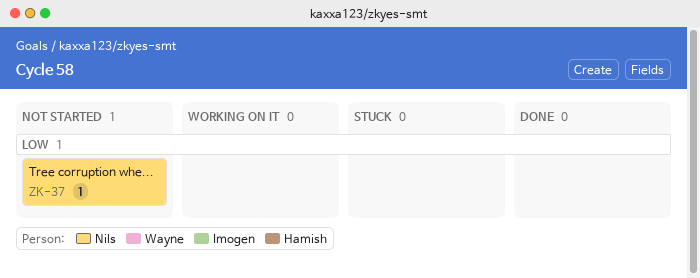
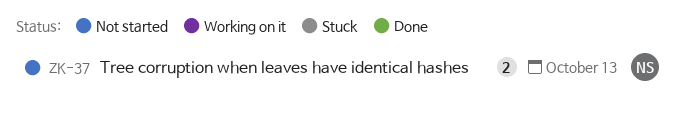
ZK-37, estimate: 1 -> 2

